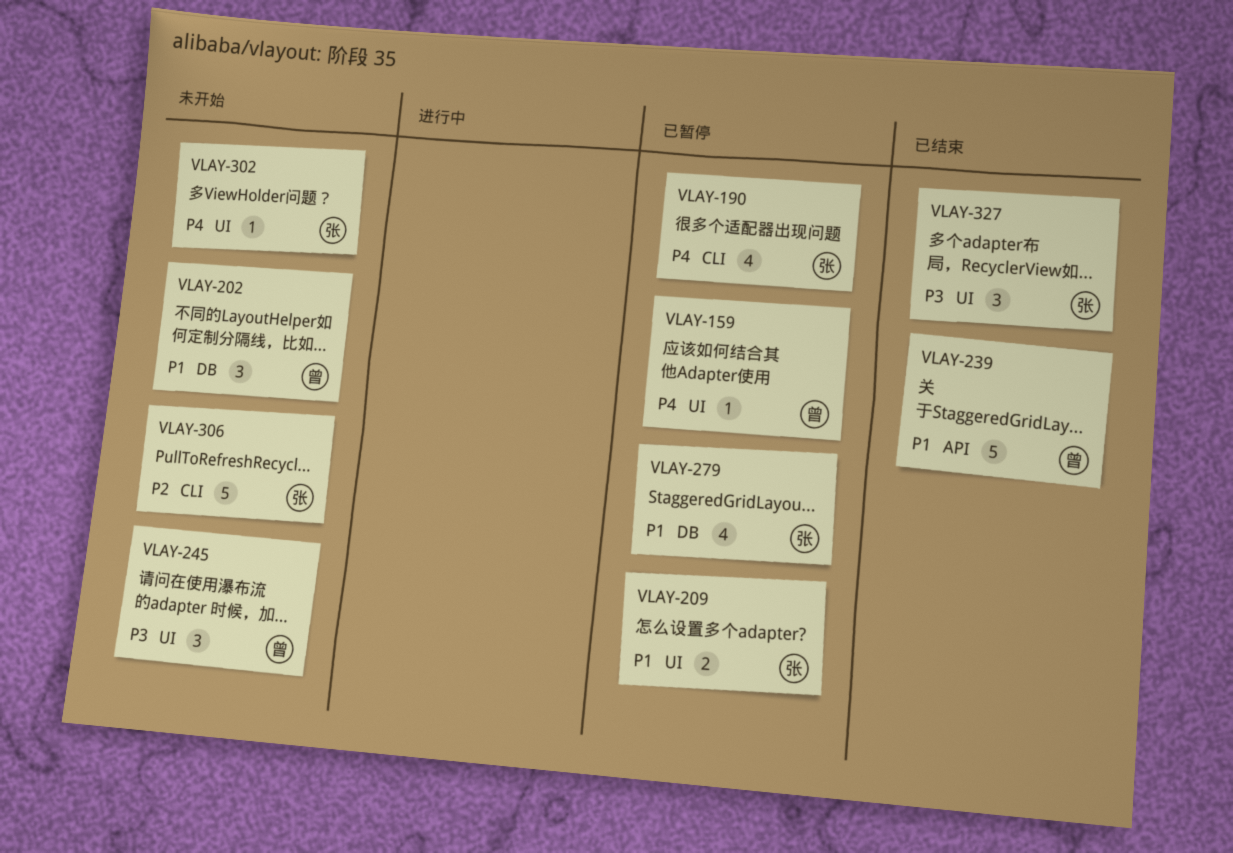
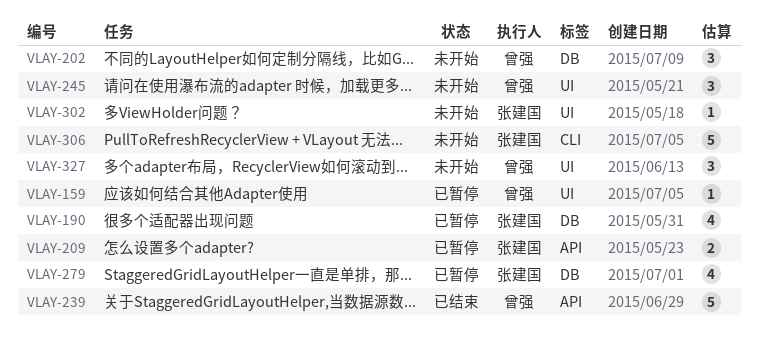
VLAY-190, label: CLI -> DB
VLAY-209, label: UI -> API
VLAY-327, status: 已结束 -> 未开始
VLAY-327, owner: 张建国 -> 曾强

